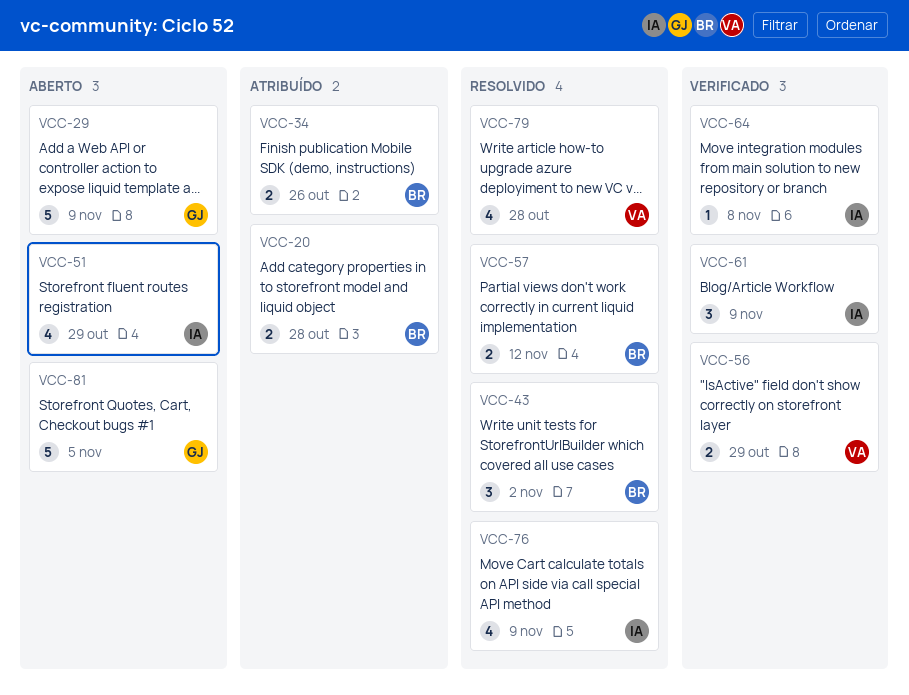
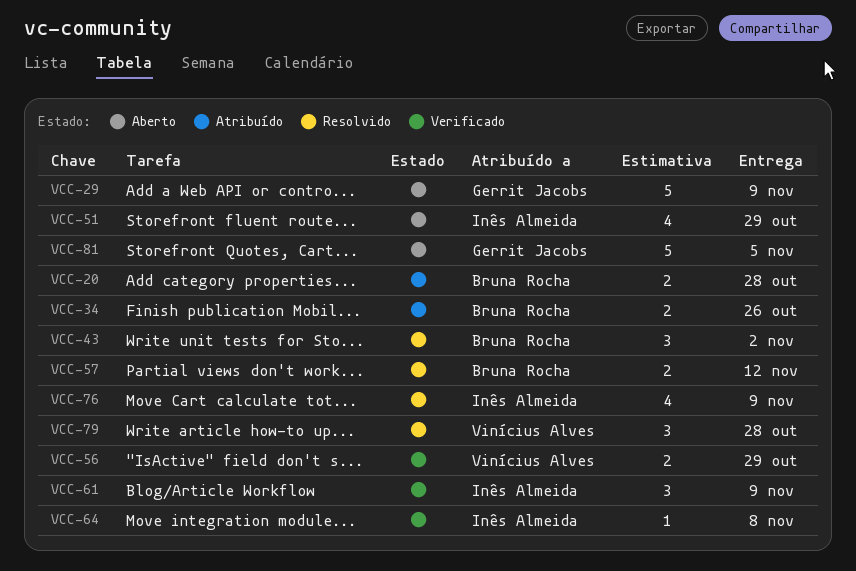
VCC-79, estimate: 4 -> 3

